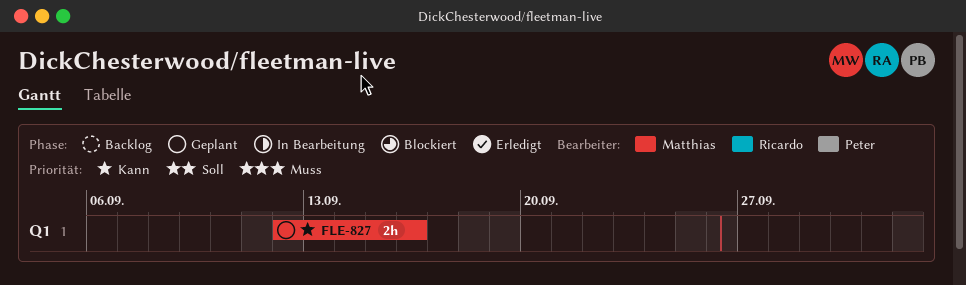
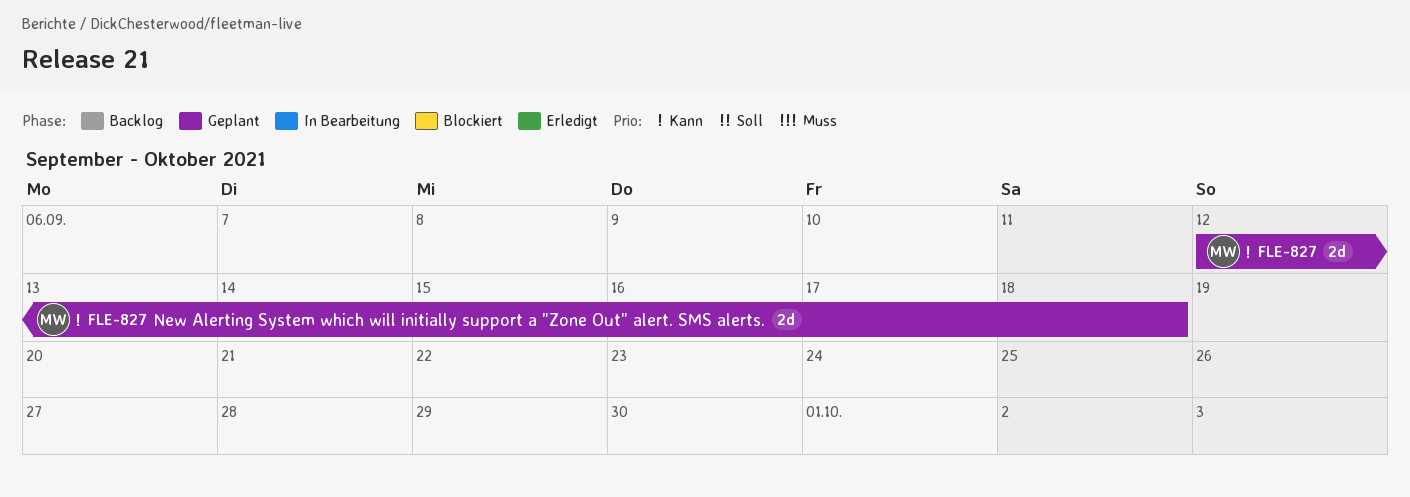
FLE-827, estimate: 2h -> 2d
FLE-827, due: Sep 16 -> Sep 18

